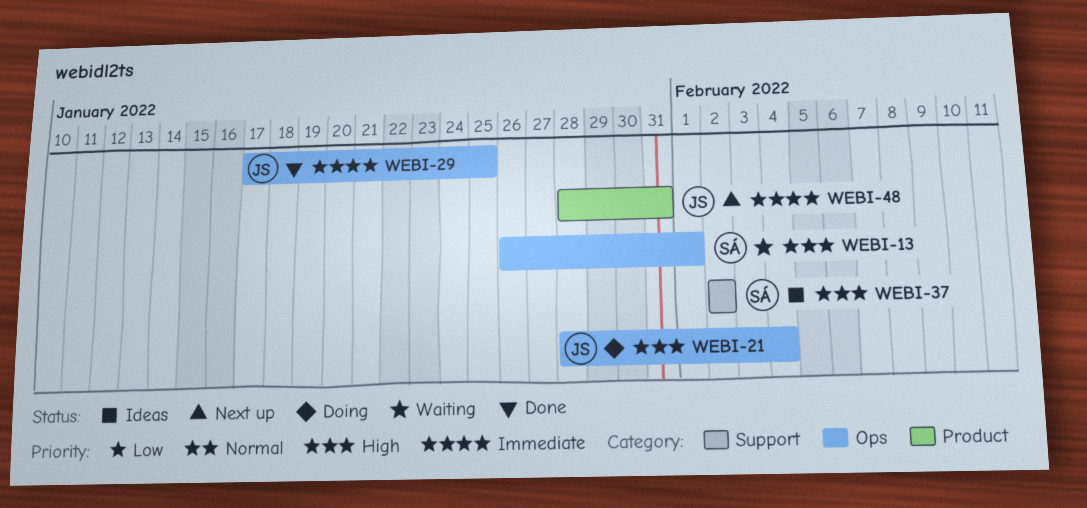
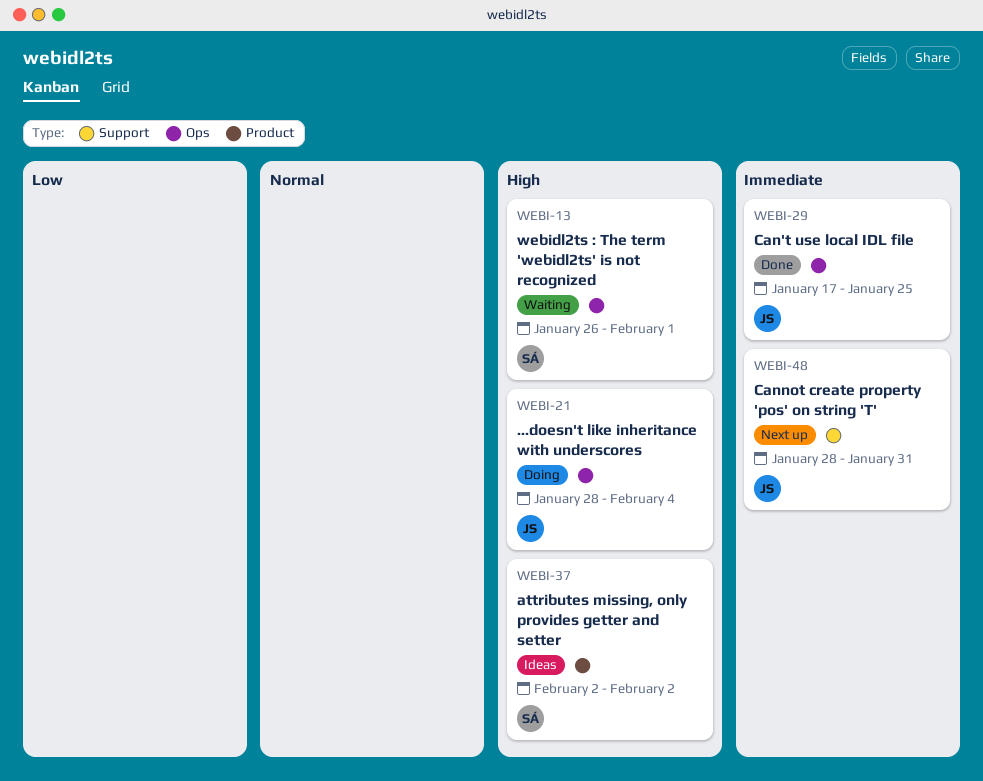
WEBI-37, label: Support -> Product
WEBI-48, label: Product -> Support

